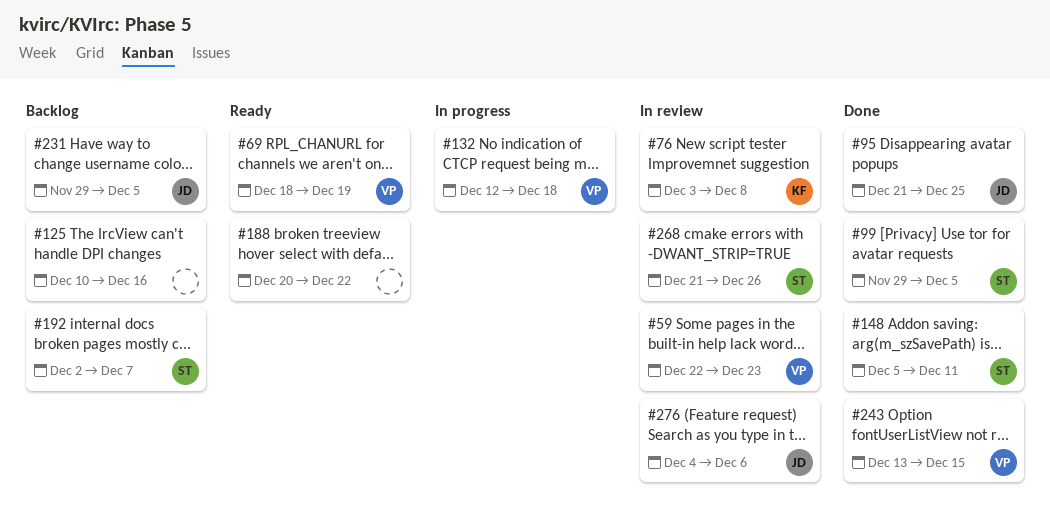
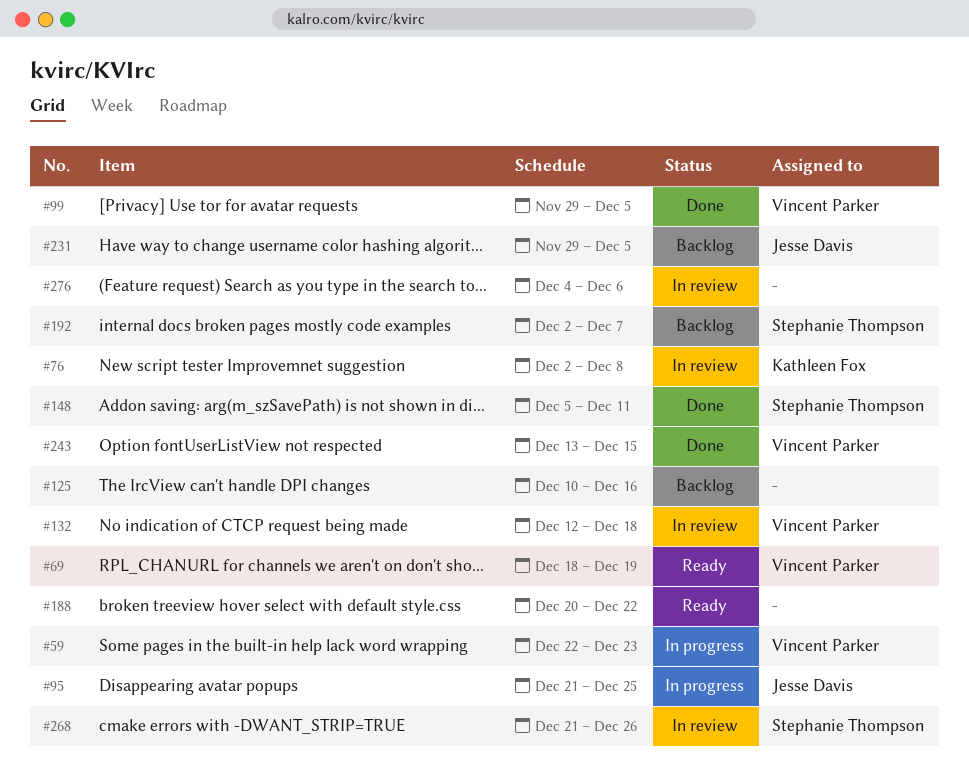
#59, status: In review -> In progress
#76, start: Dec 3 -> Dec 2
#95, status: Done -> In progress
#99, owner: Stephanie Thompson -> Vincent Parker
#132, status: In progress -> In review
#276, owner: Jesse Davis -> none

